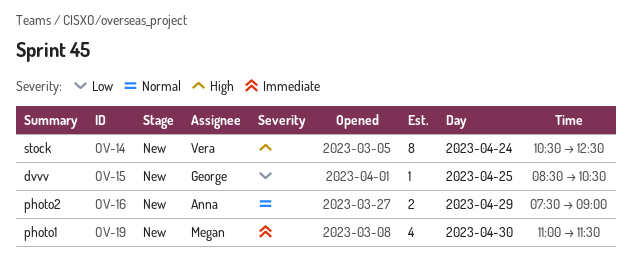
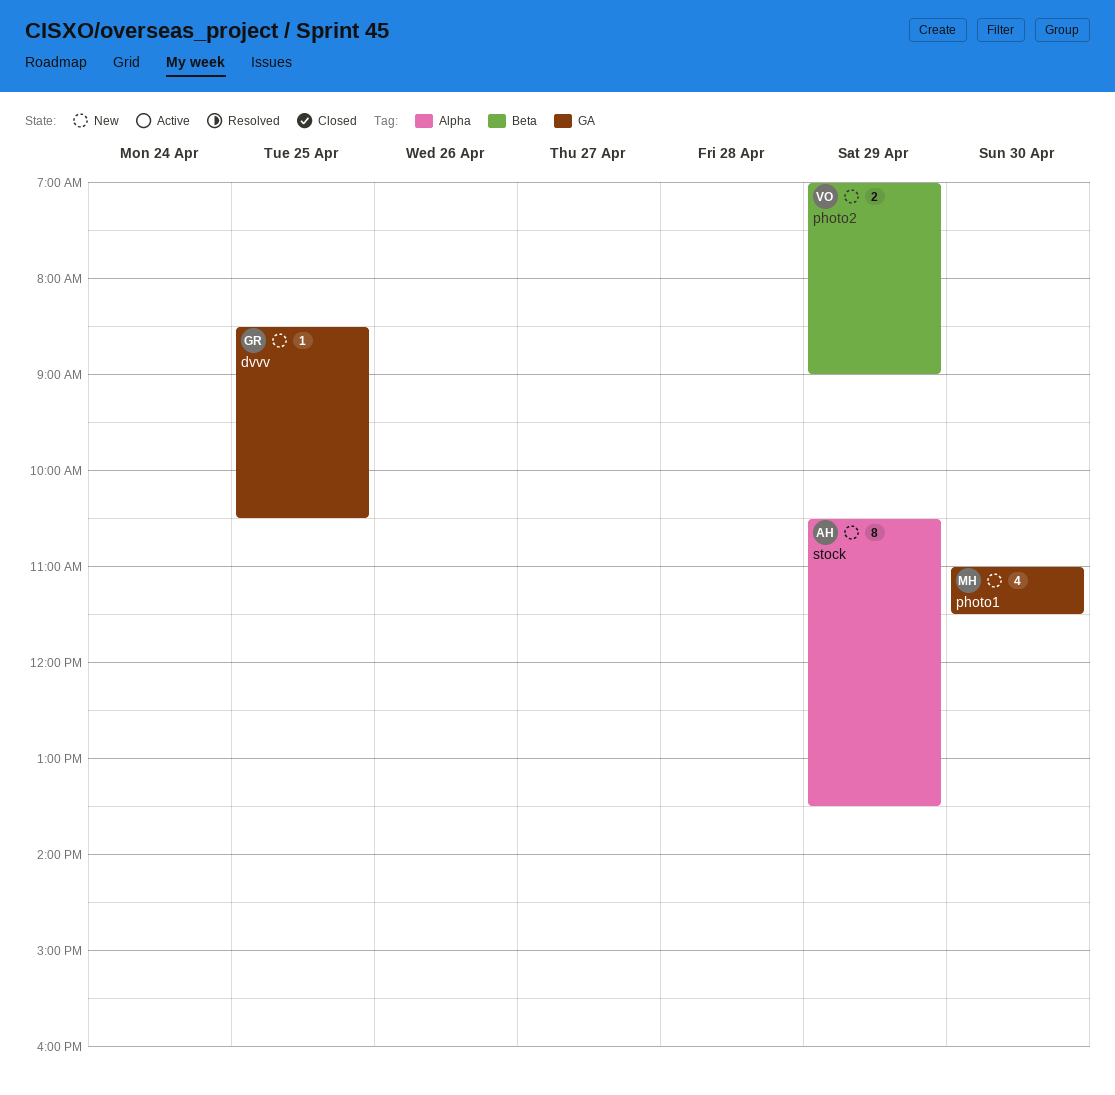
photo2, owner: Anna -> Vera
photo2, begins: 07:30 -> 07:00
stock, owner: Vera -> Anna
stock, day: Apr 24 -> Apr 29
stock, ends: 12:30 -> 13:30

